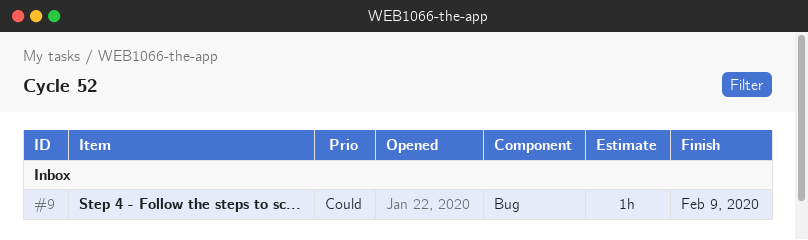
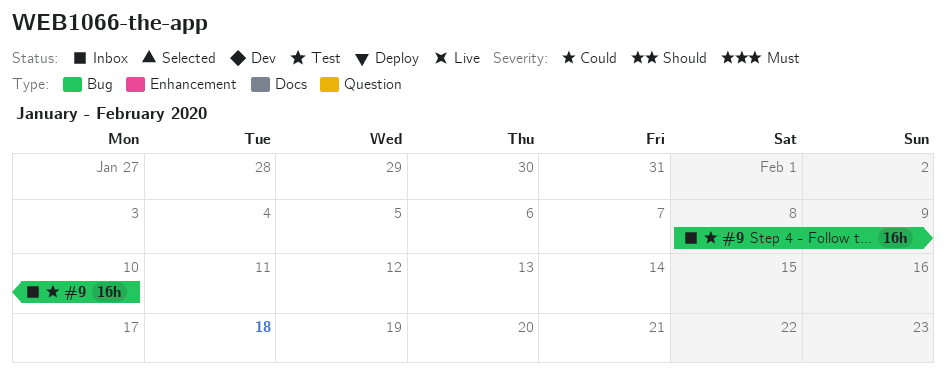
#9, estimate: 1h -> 16h
#9, due: Feb 9 -> Feb 10

